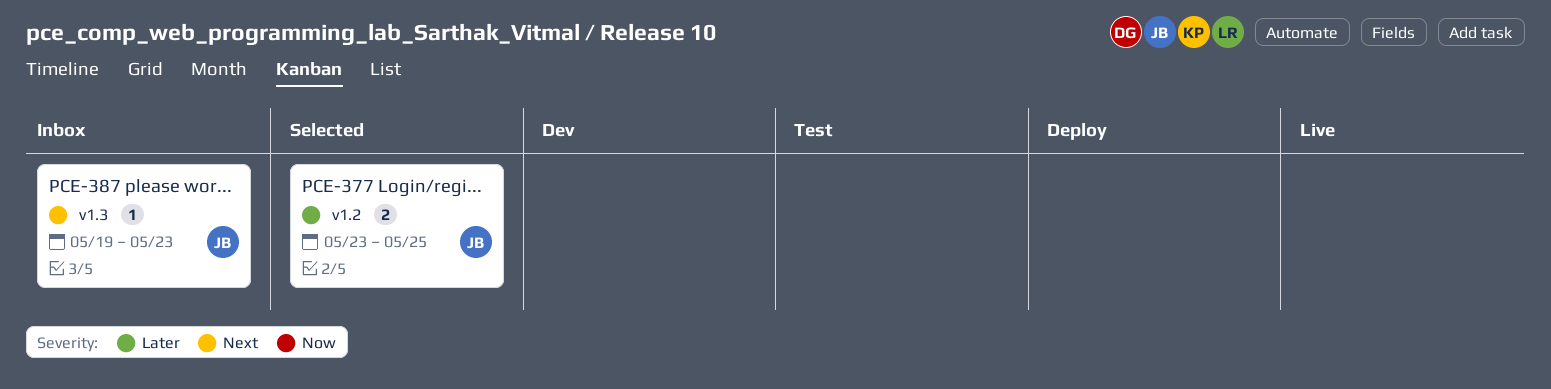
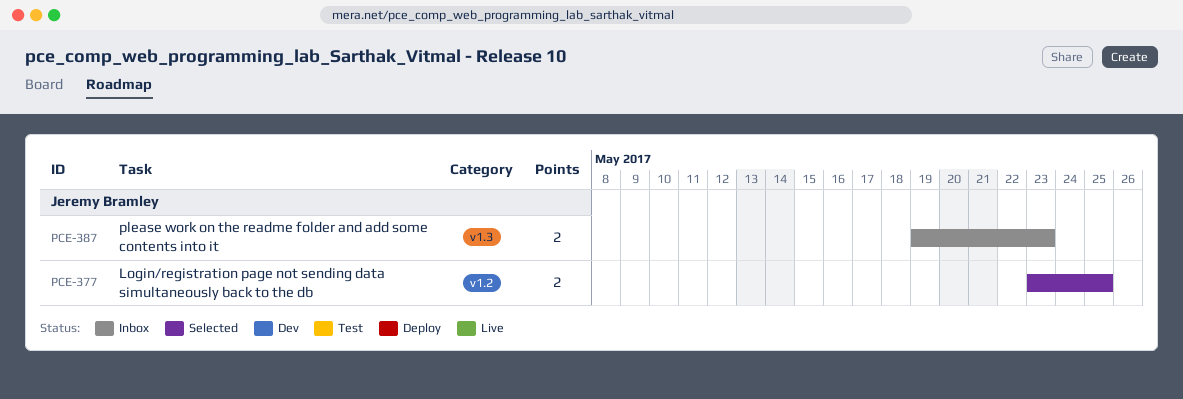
PCE-387, estimate: 1 -> 2

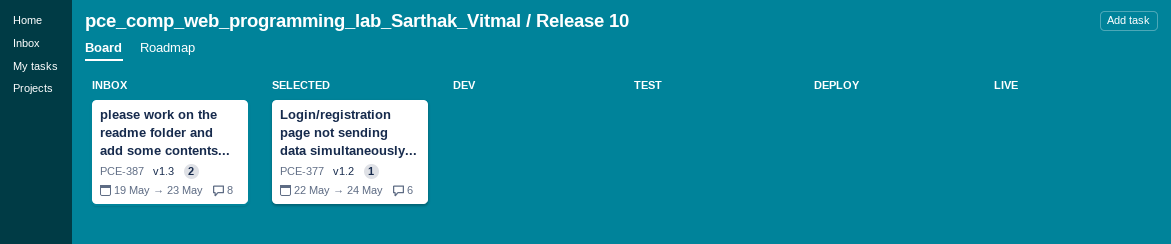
PCE-377, estimate: 2 -> 1
PCE-377, start: May 23 -> May 22
PCE-377, due: May 25 -> May 24

